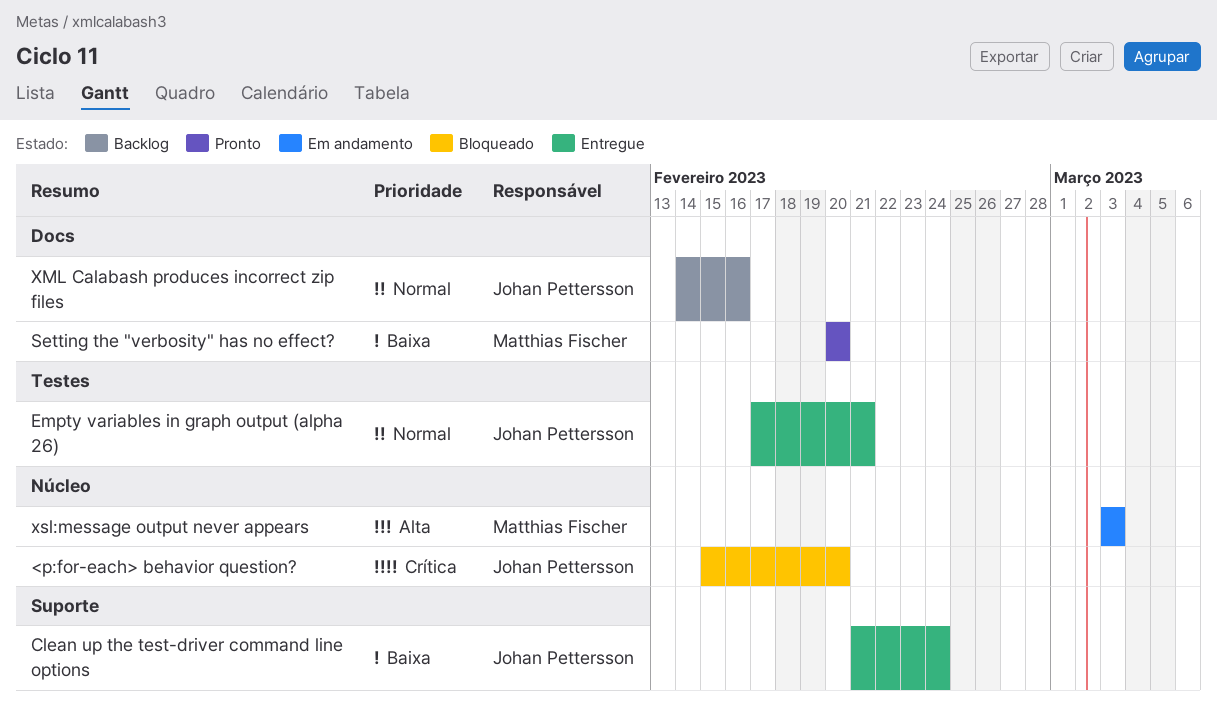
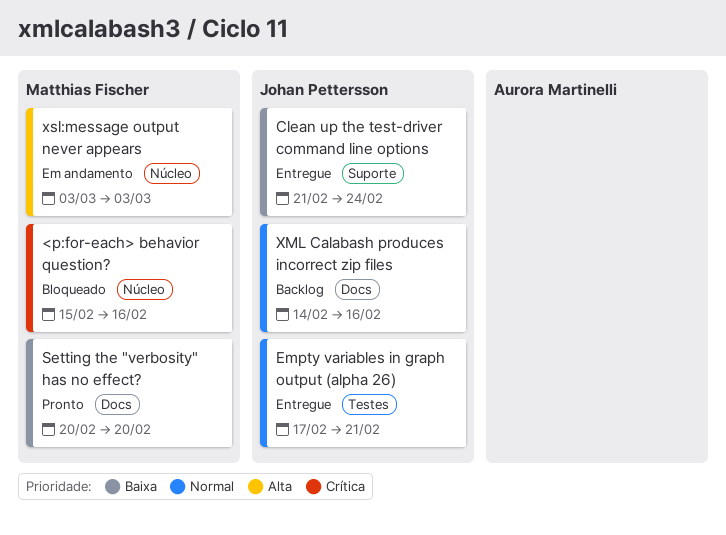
<p:for-each> behavior question?, owner: Johan Pettersson -> Matthias Fischer
<p:for-each> behavior question?, due: Feb 20 -> Feb 16

